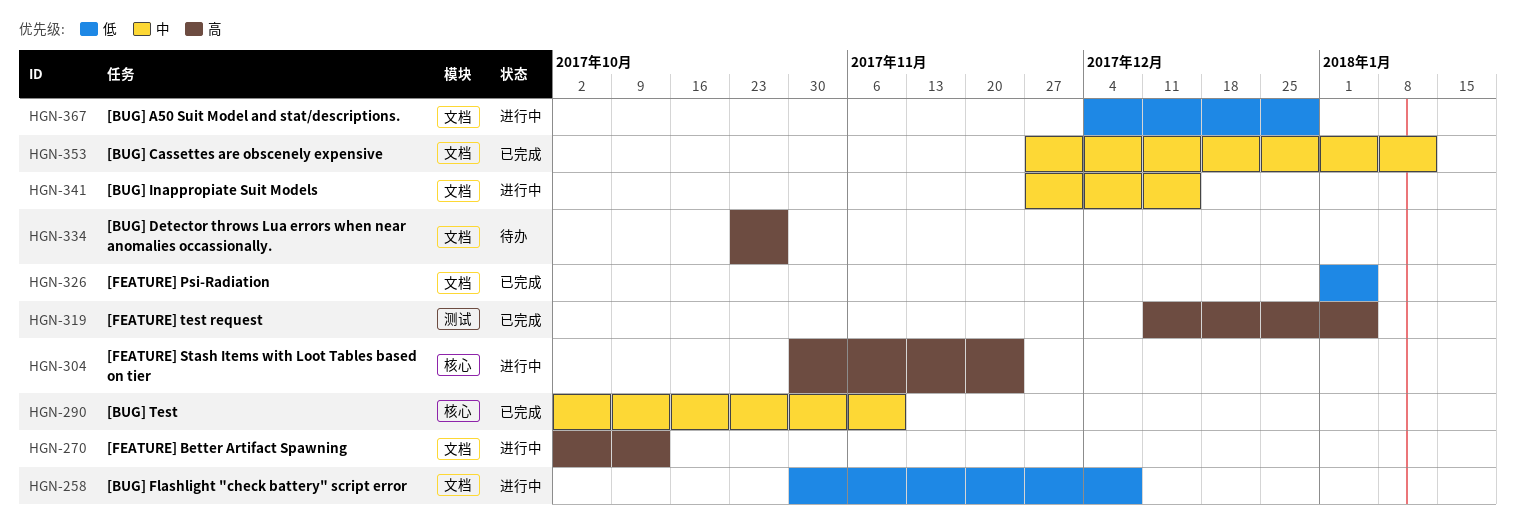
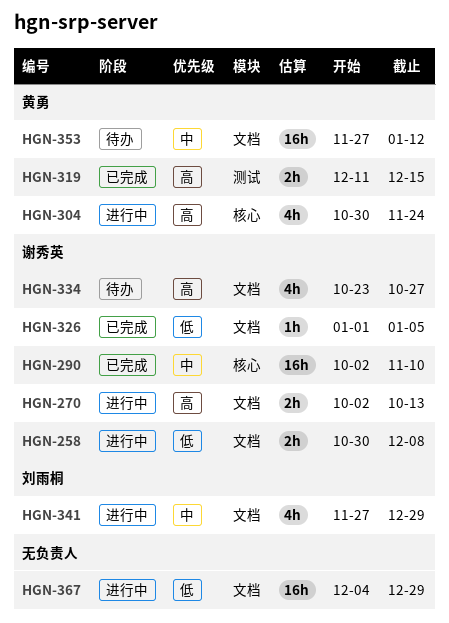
HGN-319, due: Jan 5 -> Dec 15
HGN-341, due: Dec 15 -> Dec 29
HGN-353, status: 已完成 -> 待办

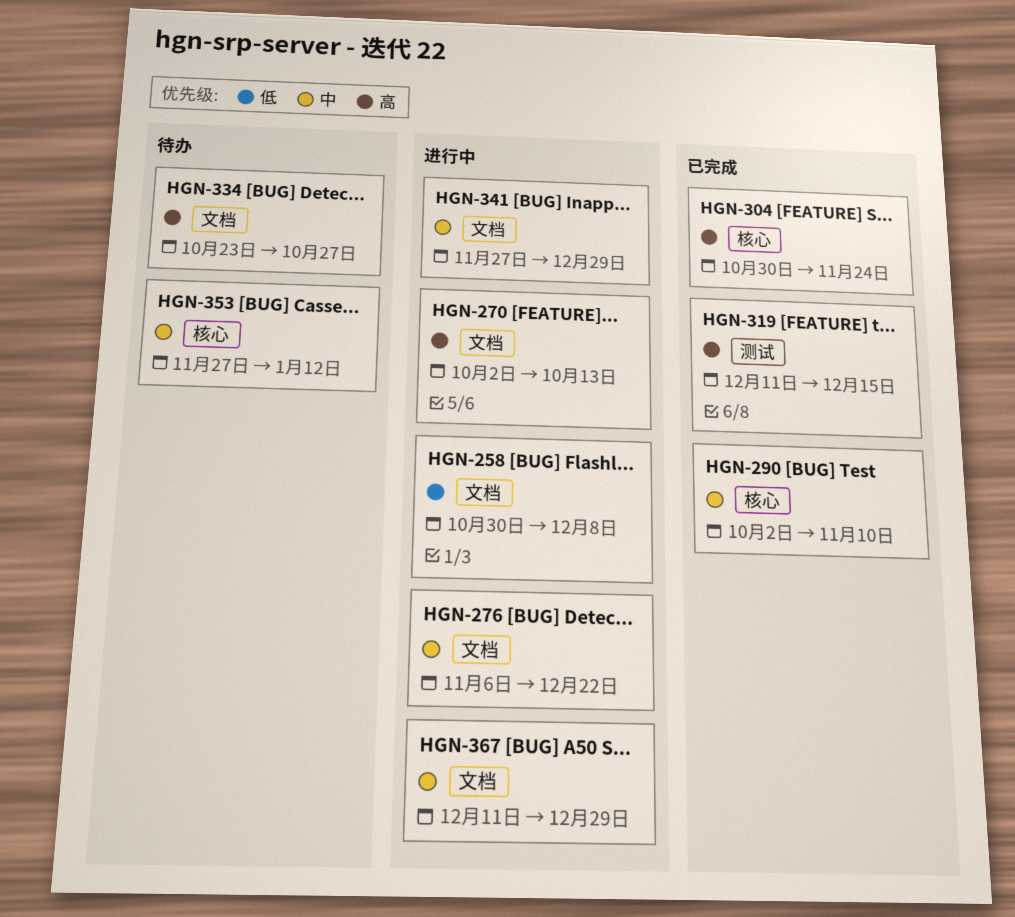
HGN-276: none -> present
HGN-304, status: 进行中 -> 已完成
HGN-326: present -> none
HGN-353, label: 文档 -> 核心
HGN-367, priority: 低 -> 中
HGN-367, start: Dec 4 -> Dec 11

